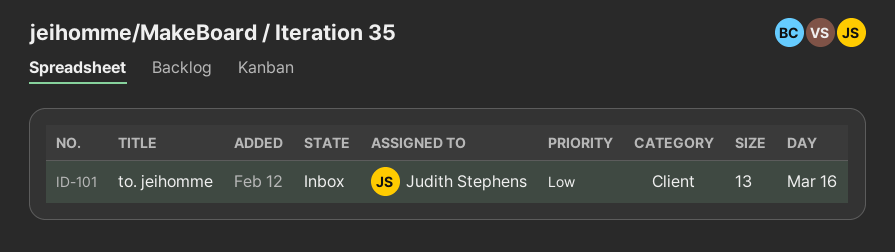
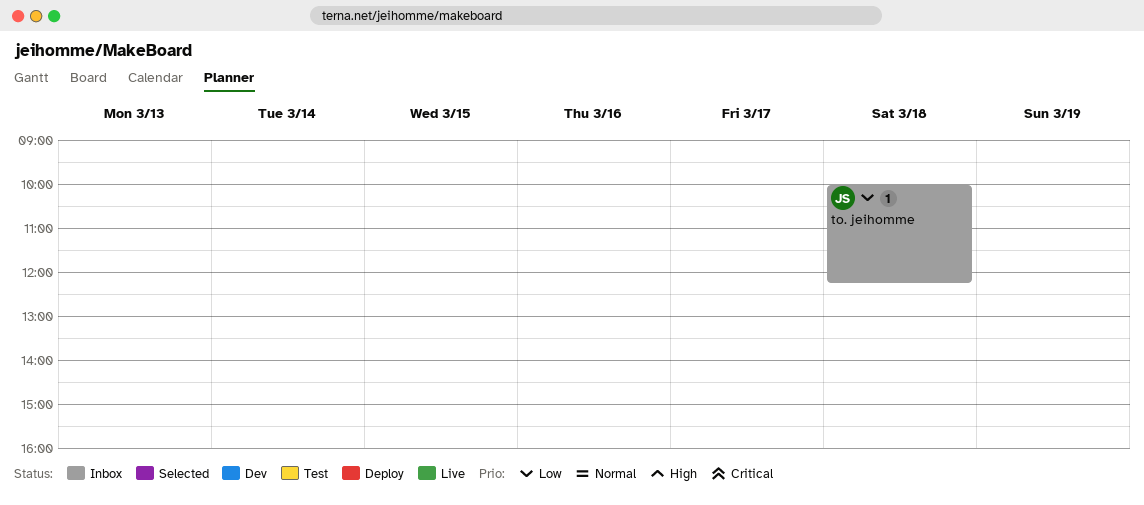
to. jeihomme, estimate: 13 -> 1
to. jeihomme, day: Mar 16 -> Mar 18

